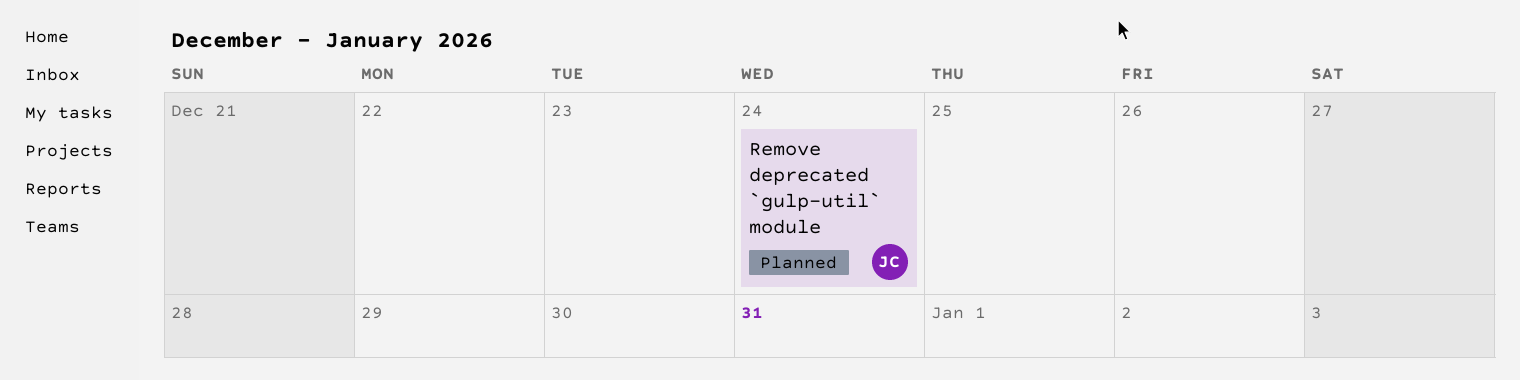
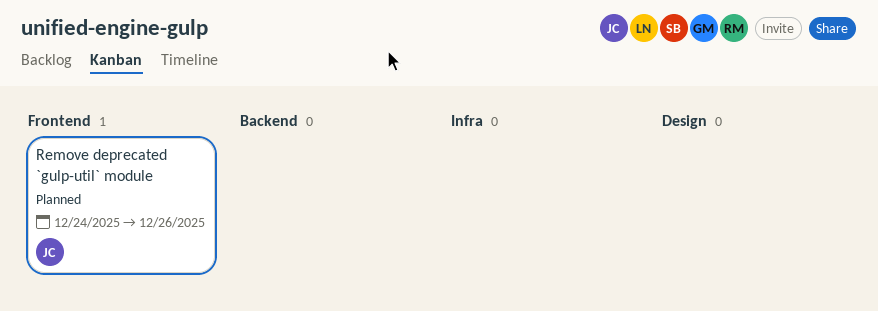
Remove deprecated `gulp-util` module, due: Dec 24 -> Dec 26

